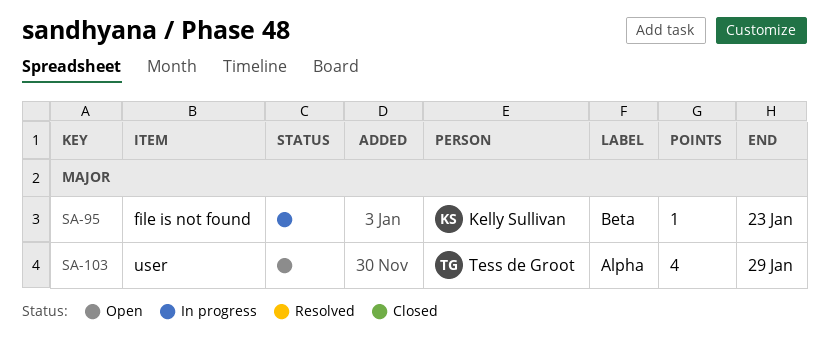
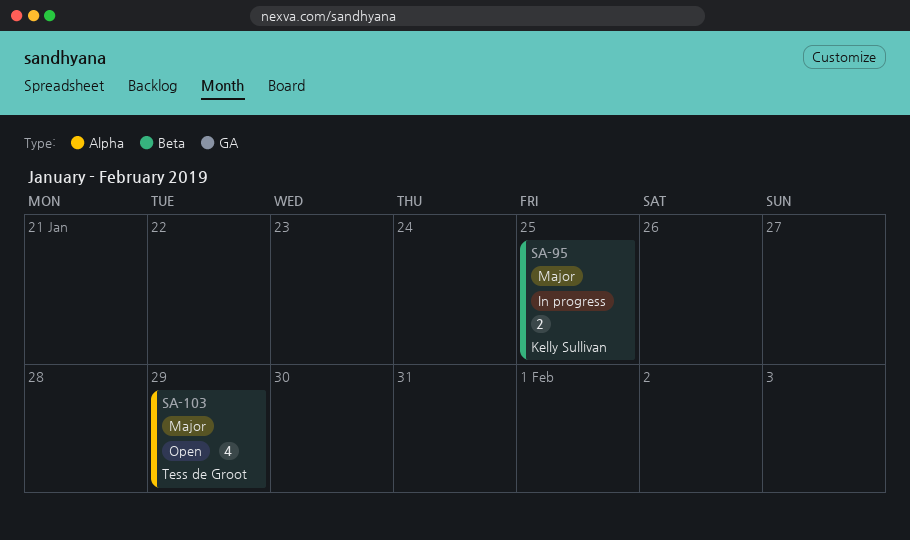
SA-95, estimate: 1 -> 2
SA-95, due: Jan 23 -> Jan 25

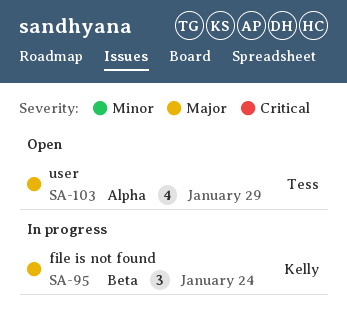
SA-95, estimate: 2 -> 3
SA-95, due: Jan 25 -> Jan 24

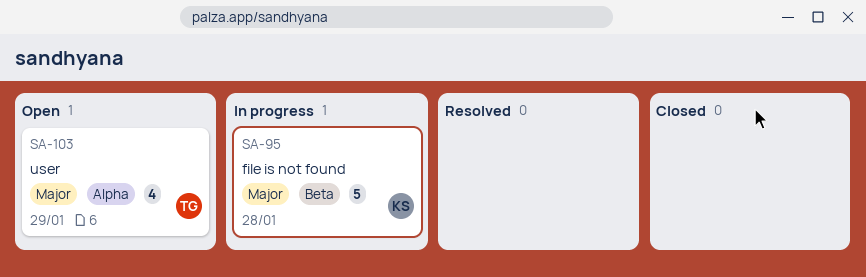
SA-95, estimate: 3 -> 5
SA-95, due: Jan 24 -> Jan 28

